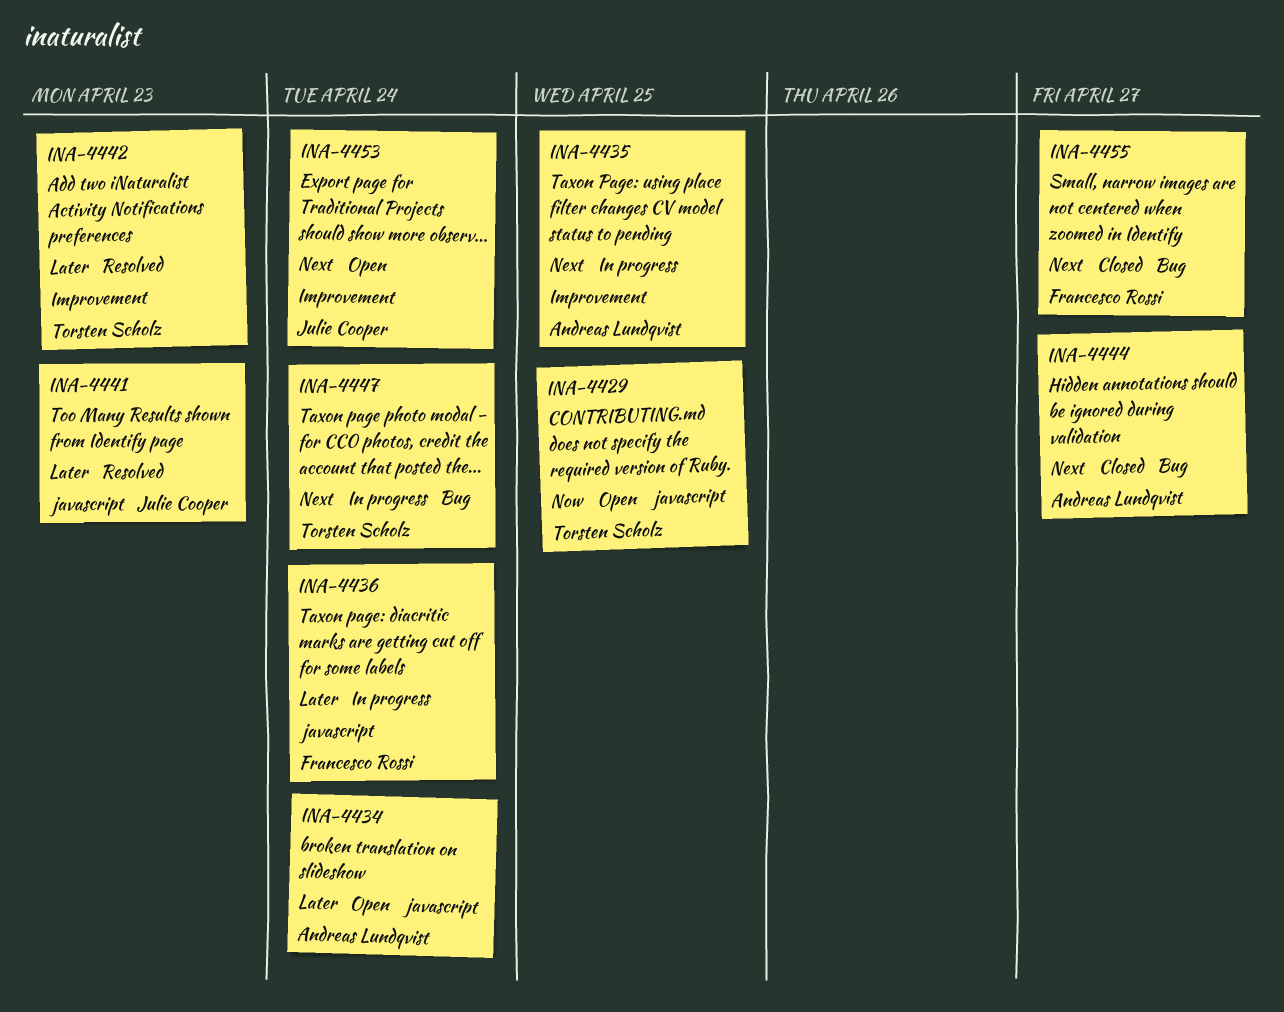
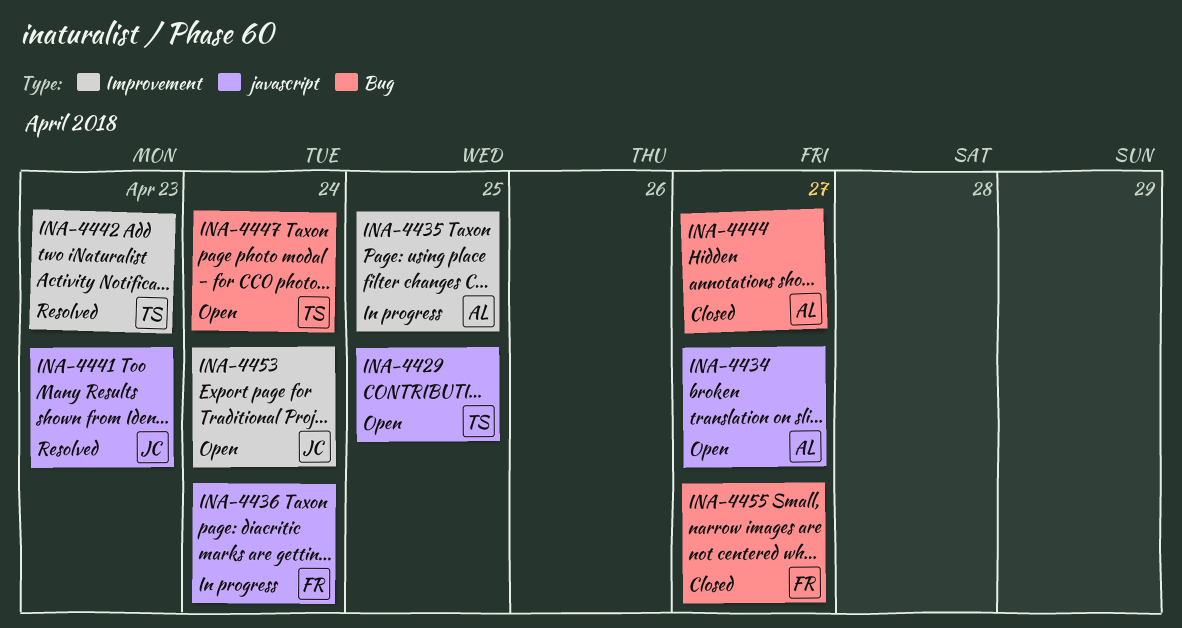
INA-4434, due: Apr 24 -> Apr 27
INA-4447, status: In progress -> Open

